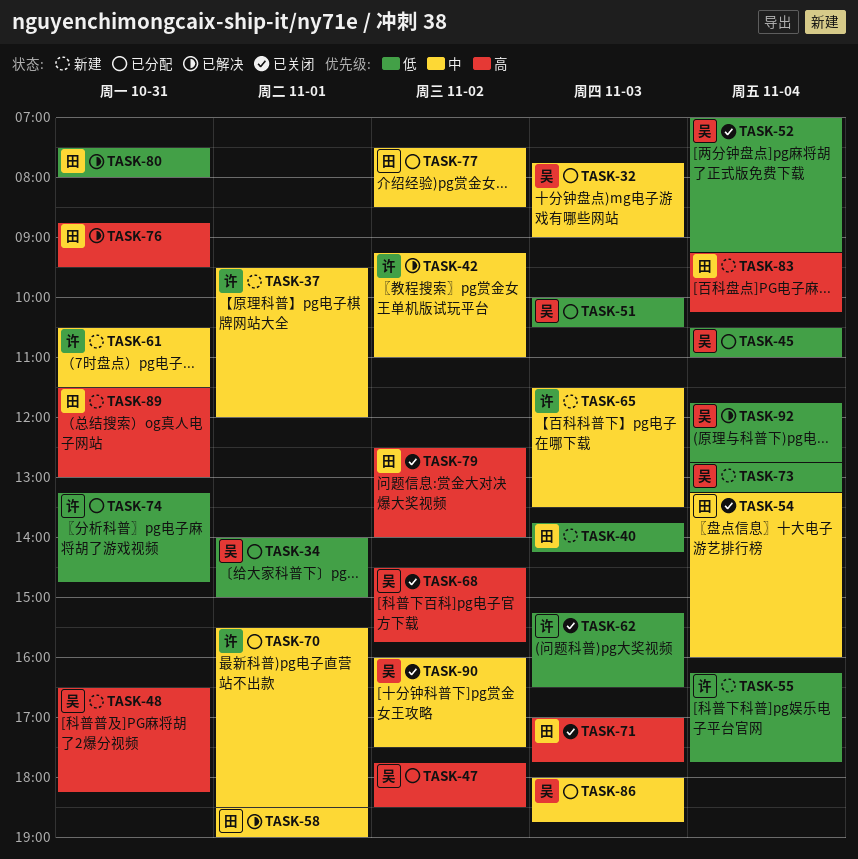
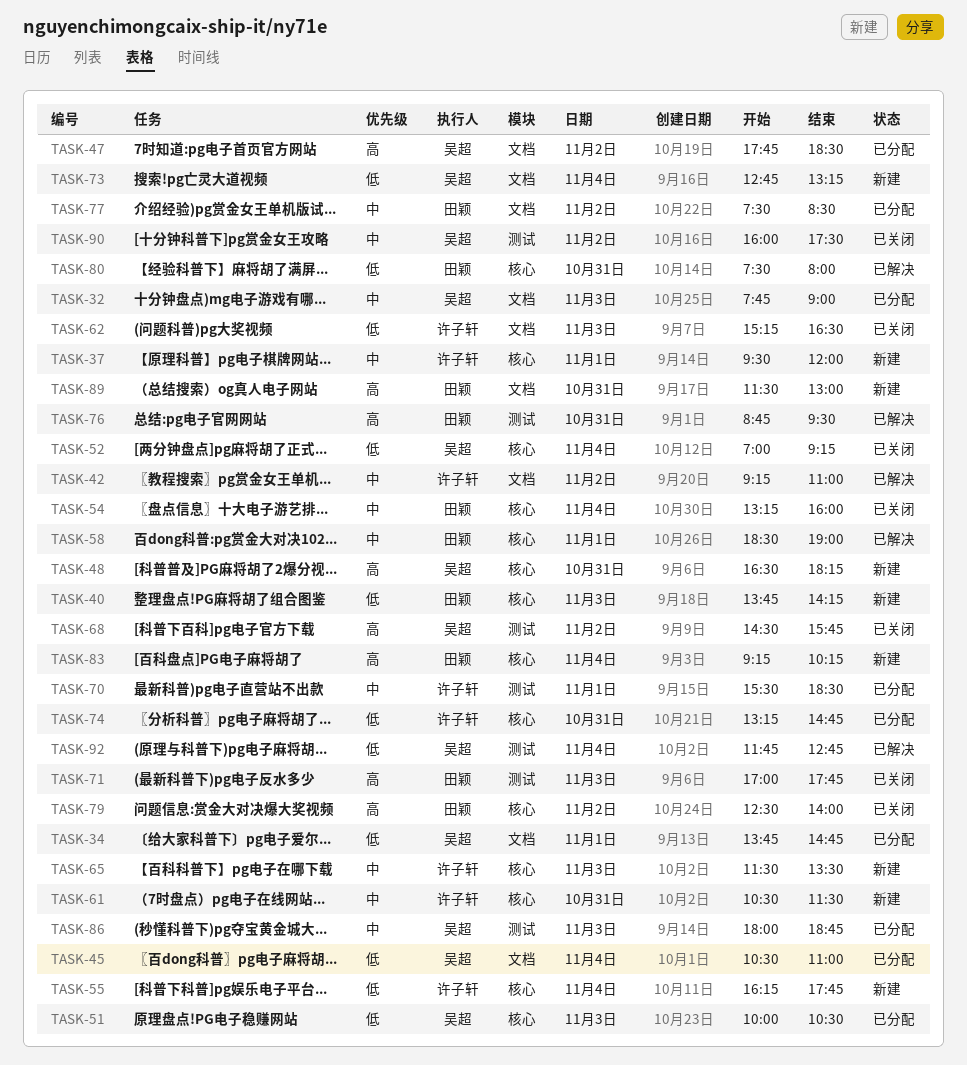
TASK-34, begins: 14:00 -> 13:45
TASK-34, ends: 15:00 -> 14:45

